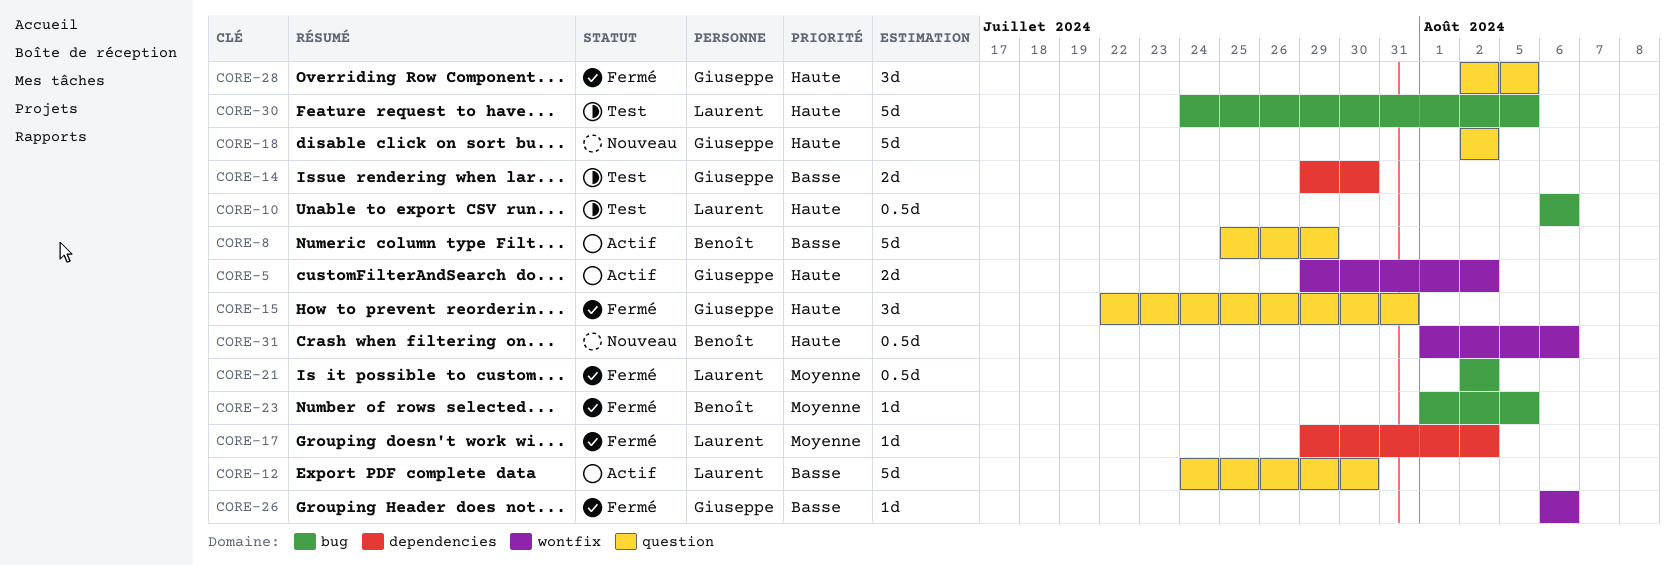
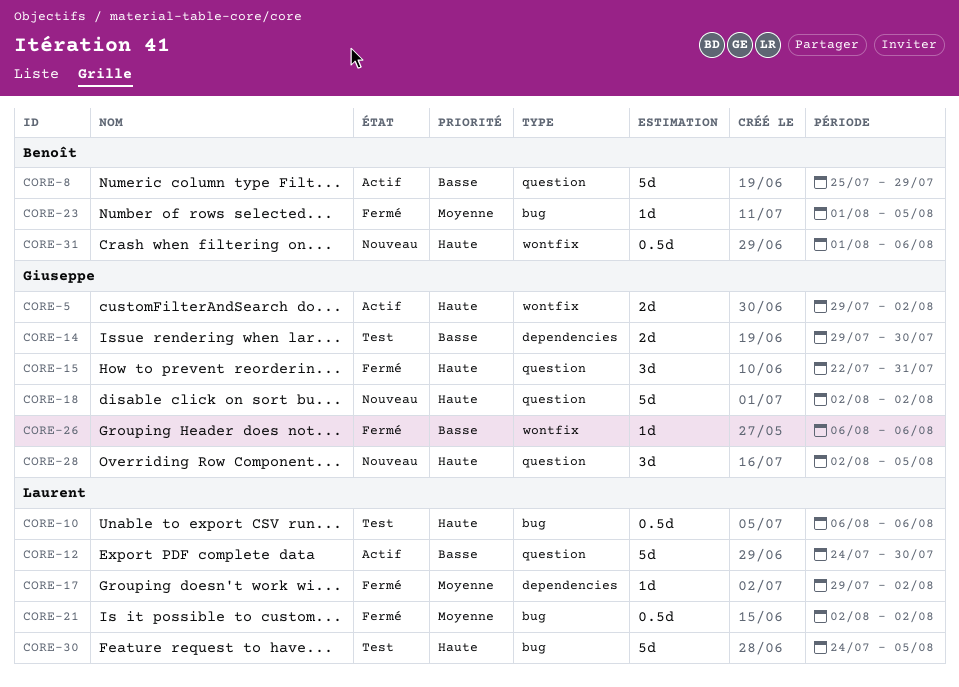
CORE-28, status: Fermé -> Nouveau

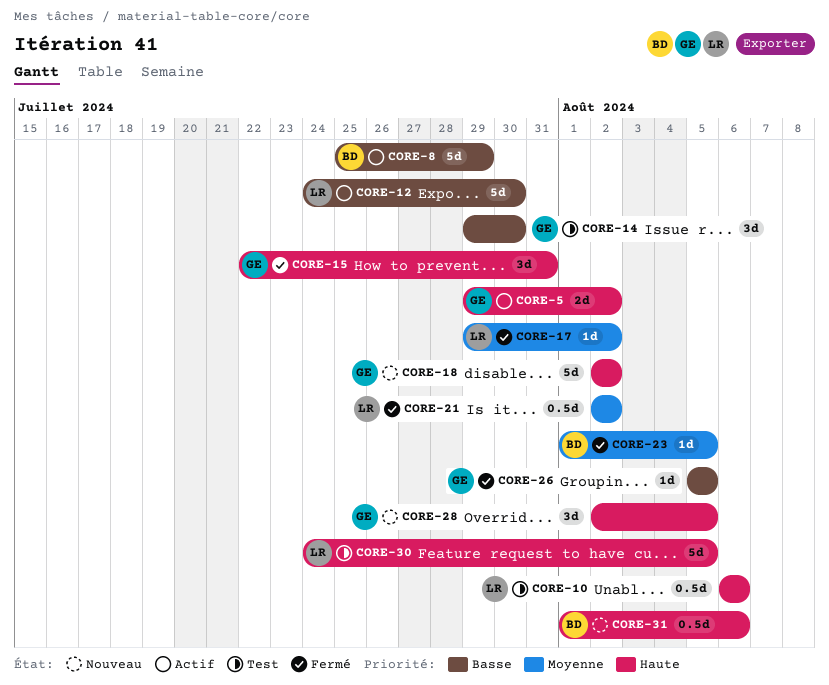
CORE-14, estimate: 2d -> 3d
CORE-26, start: Aug 6 -> Aug 5
CORE-26, due: Aug 6 -> Aug 5

